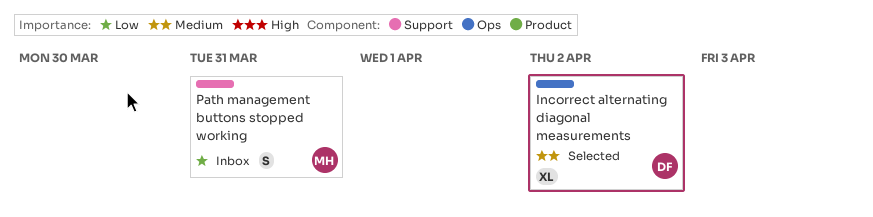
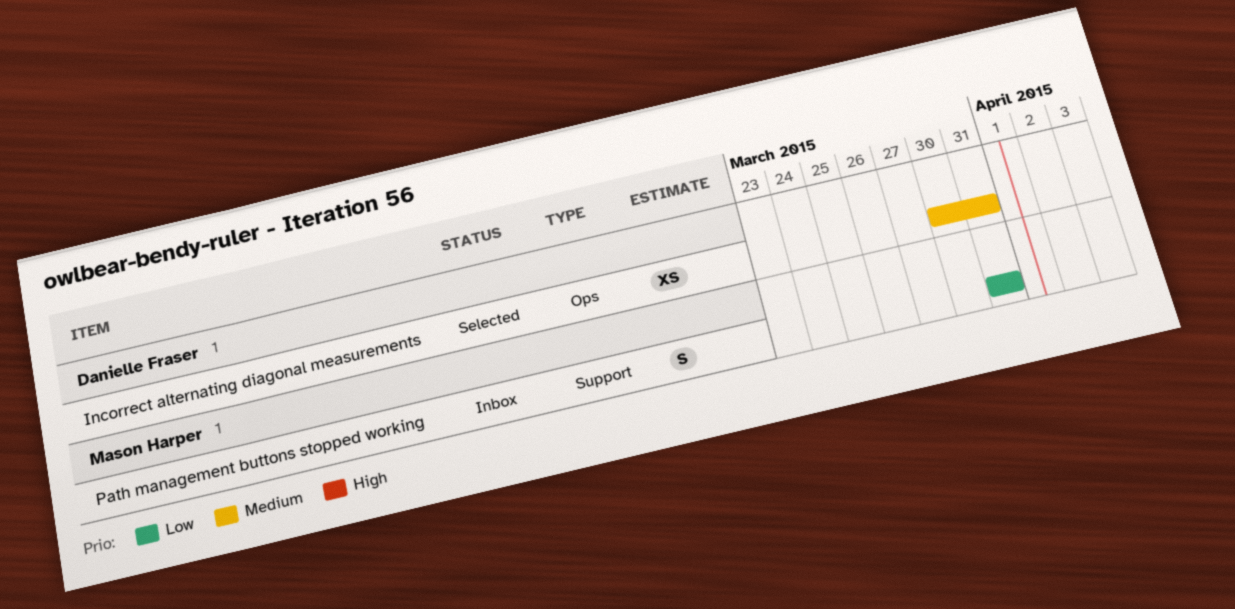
Incorrect alternating diagonal measurements, estimate: XL -> XS
Incorrect alternating diagonal measurements, due: Apr 2 -> Mar 31

